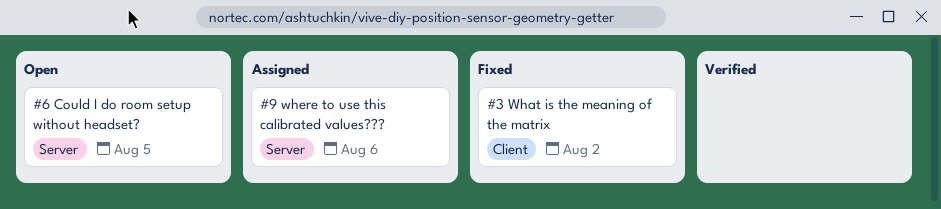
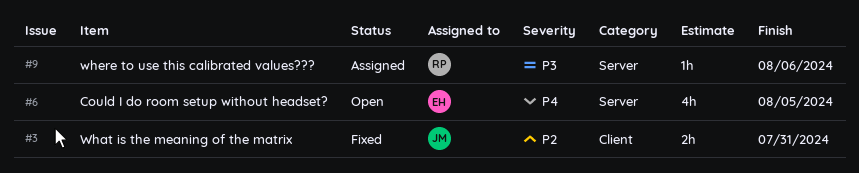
#3, due: Aug 2 -> Jul 31

